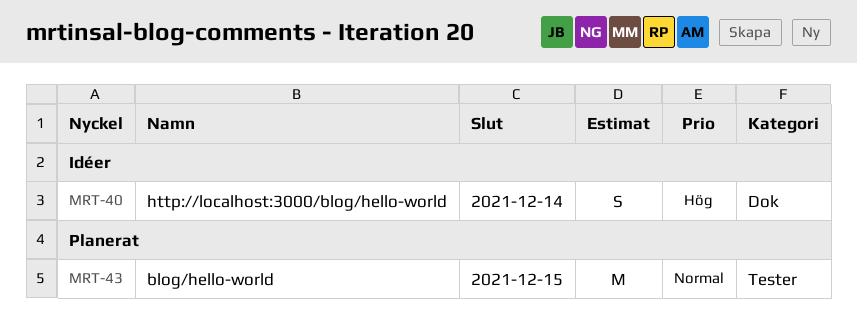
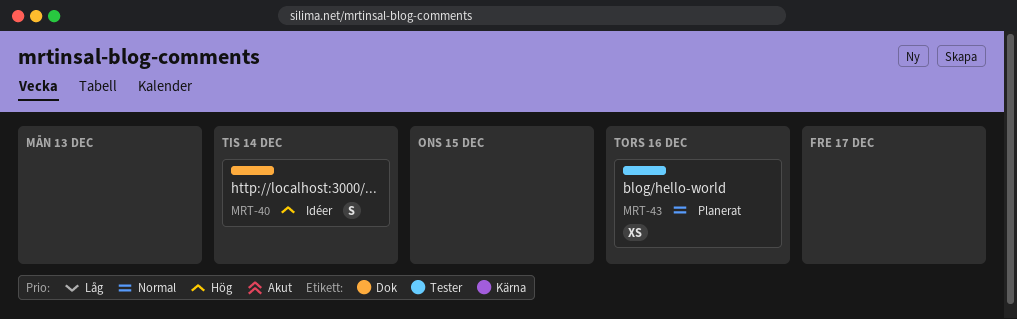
MRT-43, estimate: M -> XS
MRT-43, due: Dec 15 -> Dec 16

